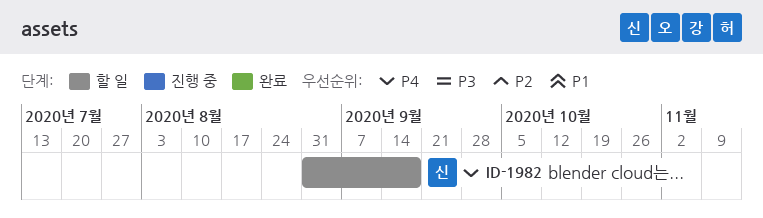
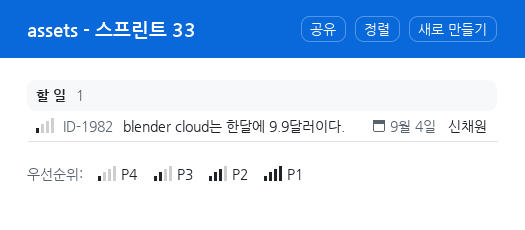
ID-1982, due: Sep 18 -> Sep 4

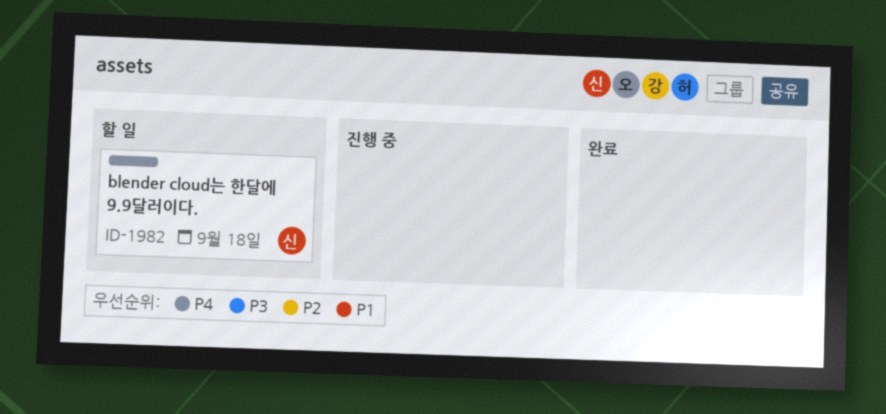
ID-1982, due: Sep 4 -> Sep 18

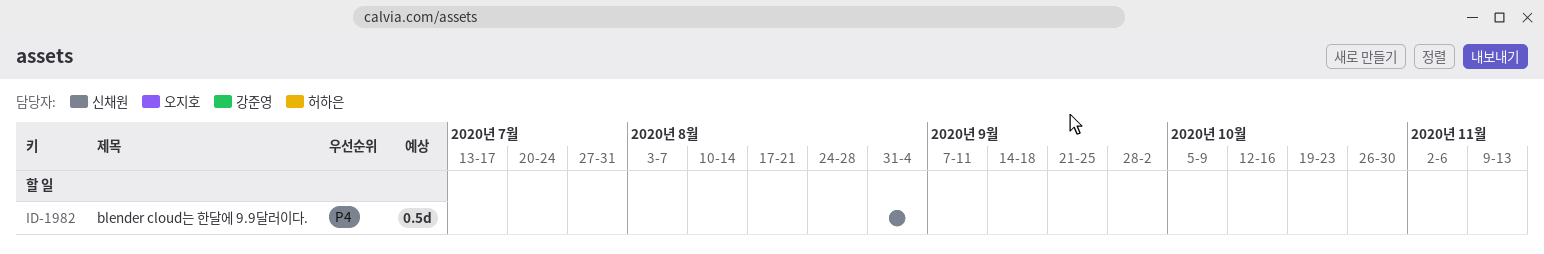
ID-1982, due: Sep 18 -> Sep 4

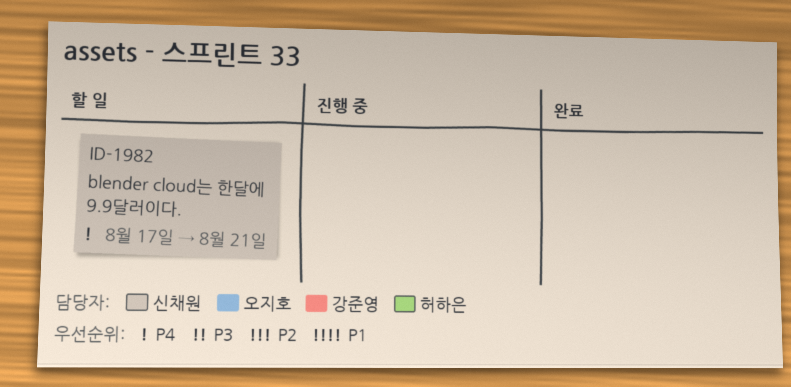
ID-1982, start: Aug 31 -> Aug 17
ID-1982, due: Sep 4 -> Aug 21

